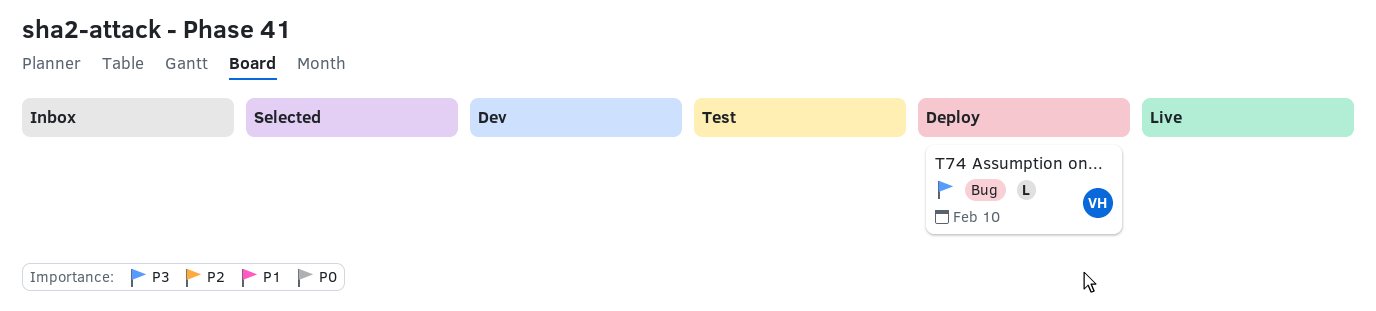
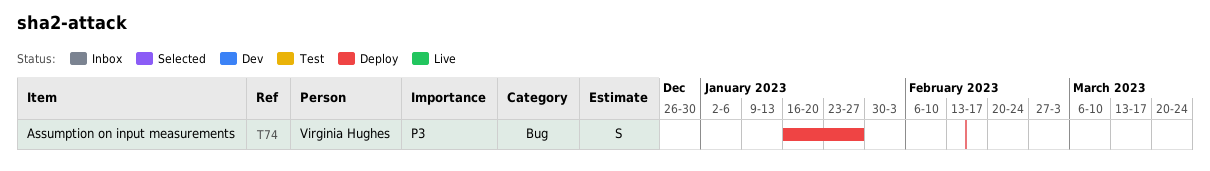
T74, estimate: L -> S
T74, due: Feb 10 -> Jan 27

